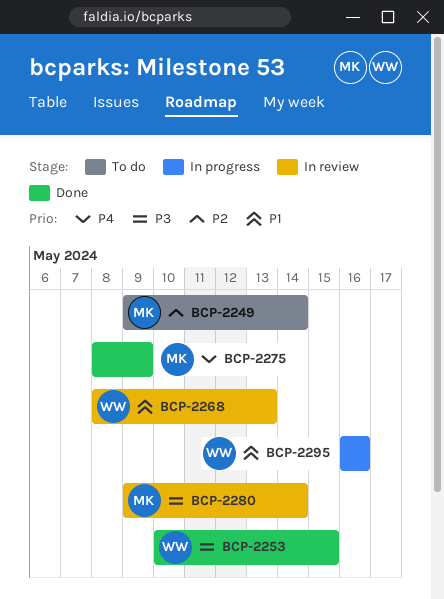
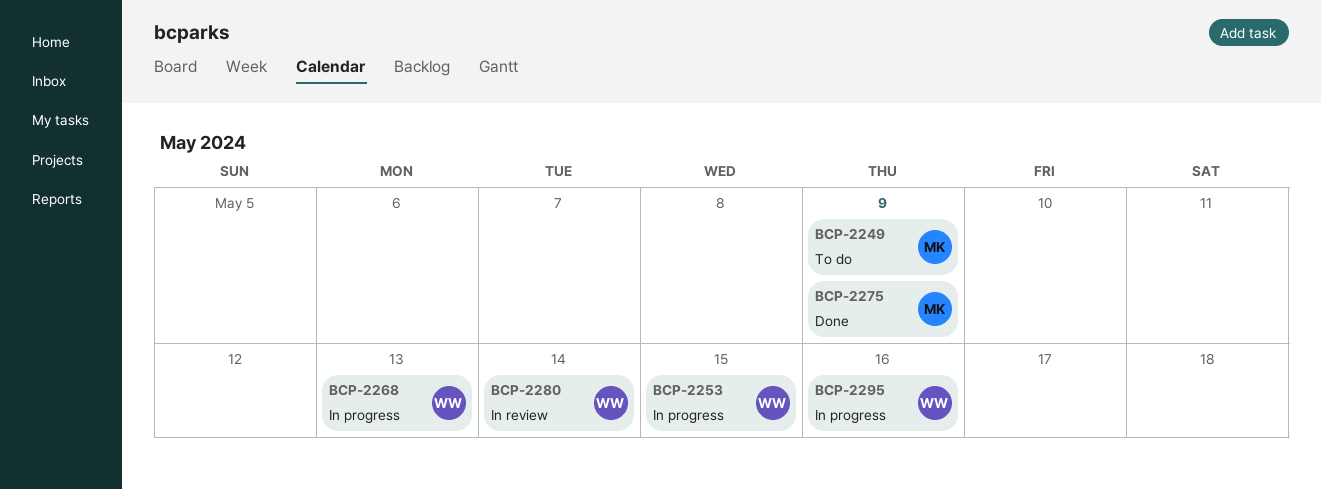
BCP-2249, due: May 14 -> May 9
BCP-2253, status: Done -> In progress
BCP-2268, status: In review -> In progress
BCP-2280, owner: MK -> WW

